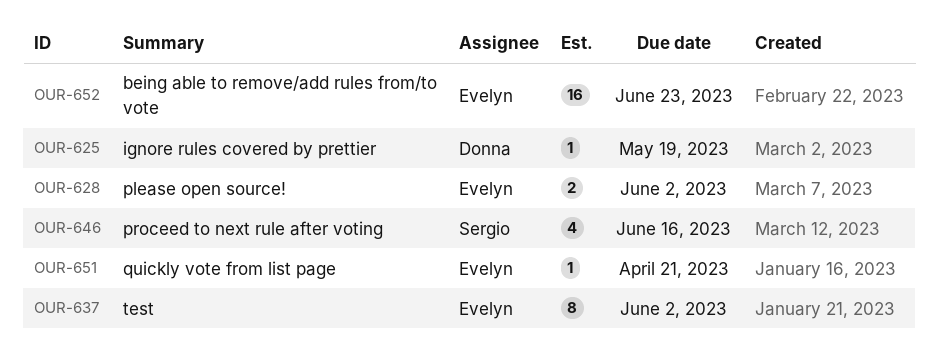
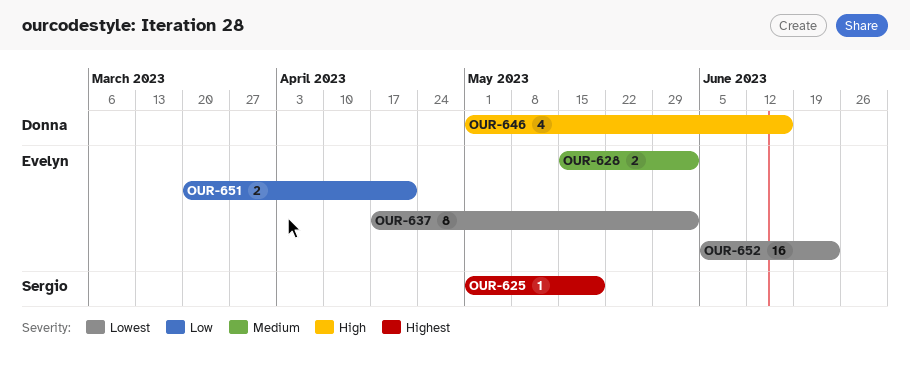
OUR-625, owner: Donna -> Sergio
OUR-646, owner: Sergio -> Donna
OUR-651, estimate: 1 -> 2

